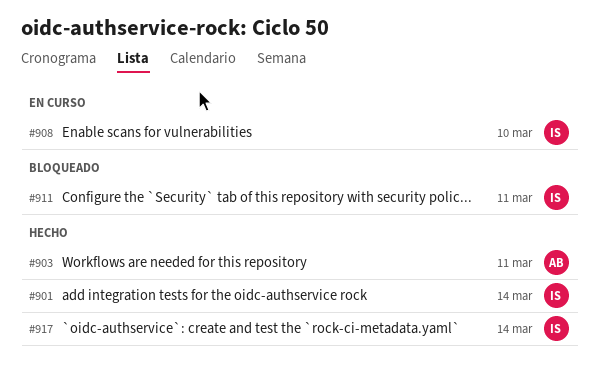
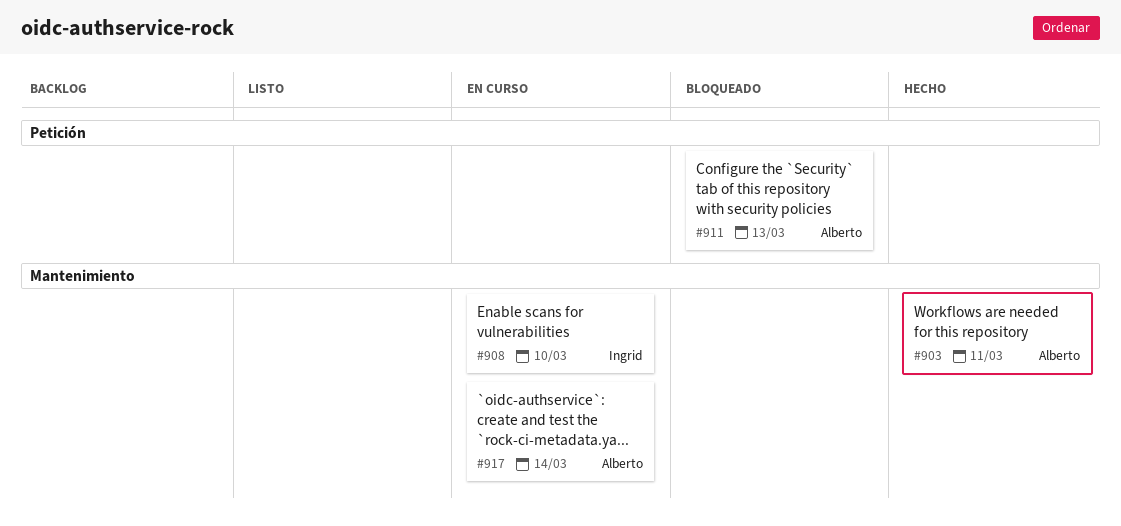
#901: present -> none
#911, owner: Ingrid -> Alberto
#911, due: Mar 11 -> Mar 13
#917, status: Hecho -> En curso
#917, owner: Ingrid -> Alberto

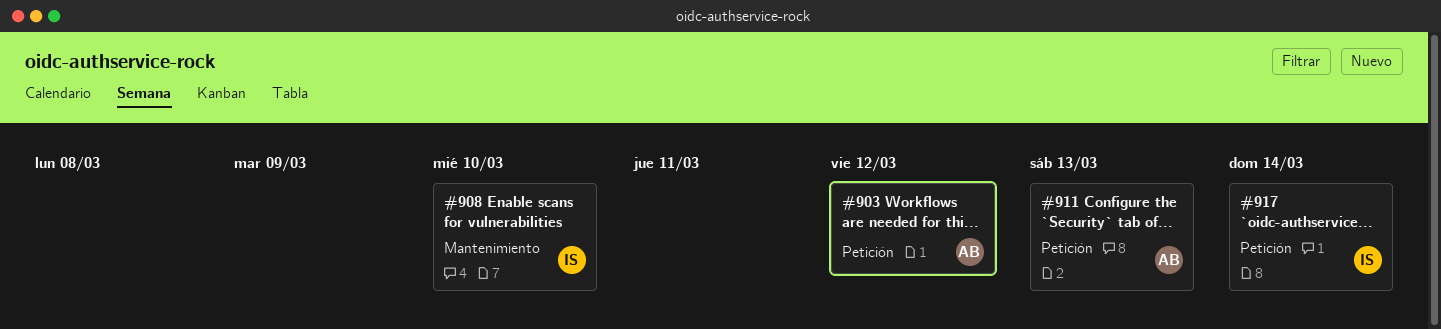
#903, label: Mantenimiento -> Petición
#903, due: Mar 11 -> Mar 12
#917, owner: Alberto -> Ingrid
#917, label: Mantenimiento -> Petición

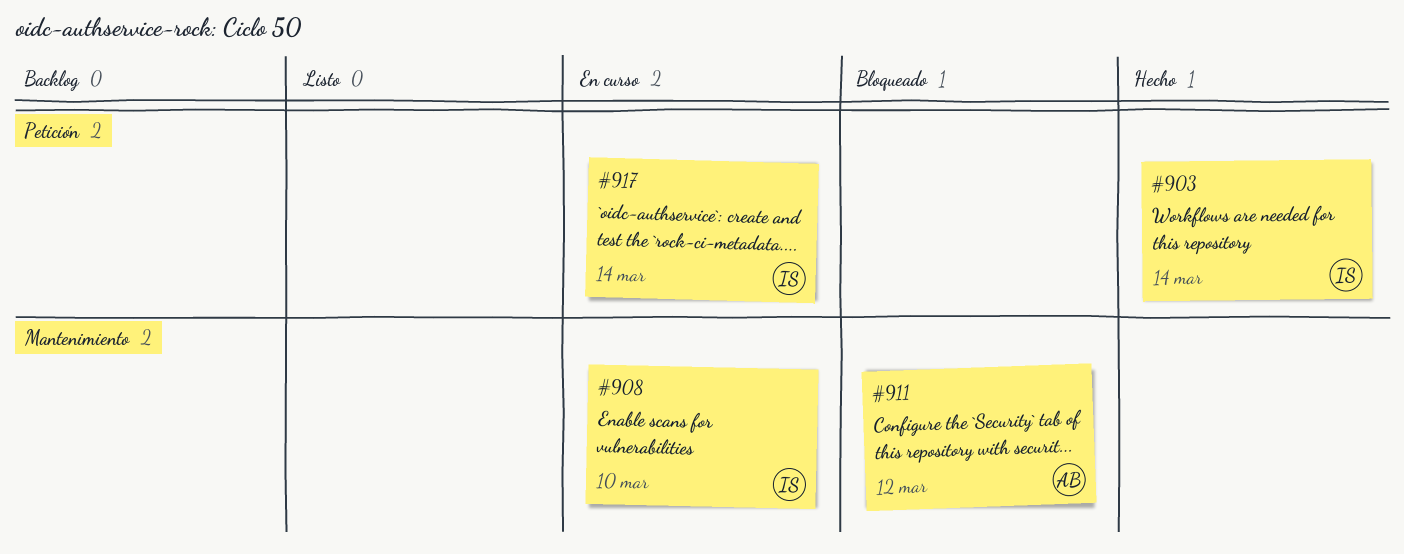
#903, owner: AB -> IS
#903, due: Mar 12 -> Mar 14
#911, label: Petición -> Mantenimiento
#911, due: Mar 13 -> Mar 12

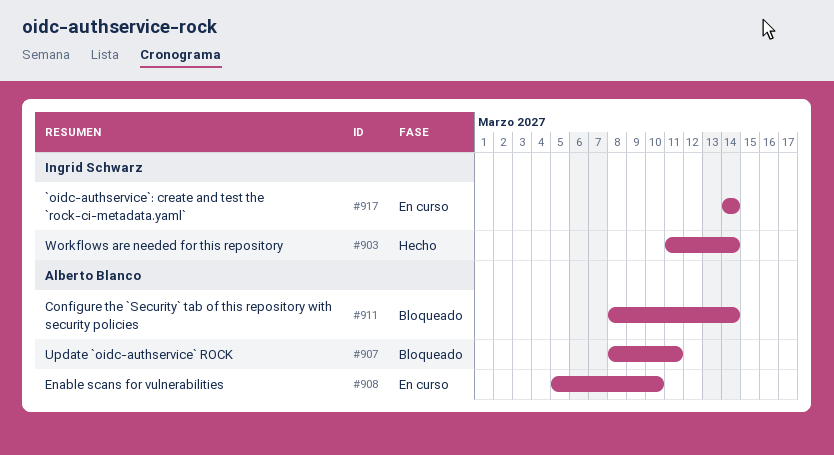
#907: none -> present
#908, owner: Ingrid Schwarz -> Alberto Blanco
#911, due: Mar 12 -> Mar 14

